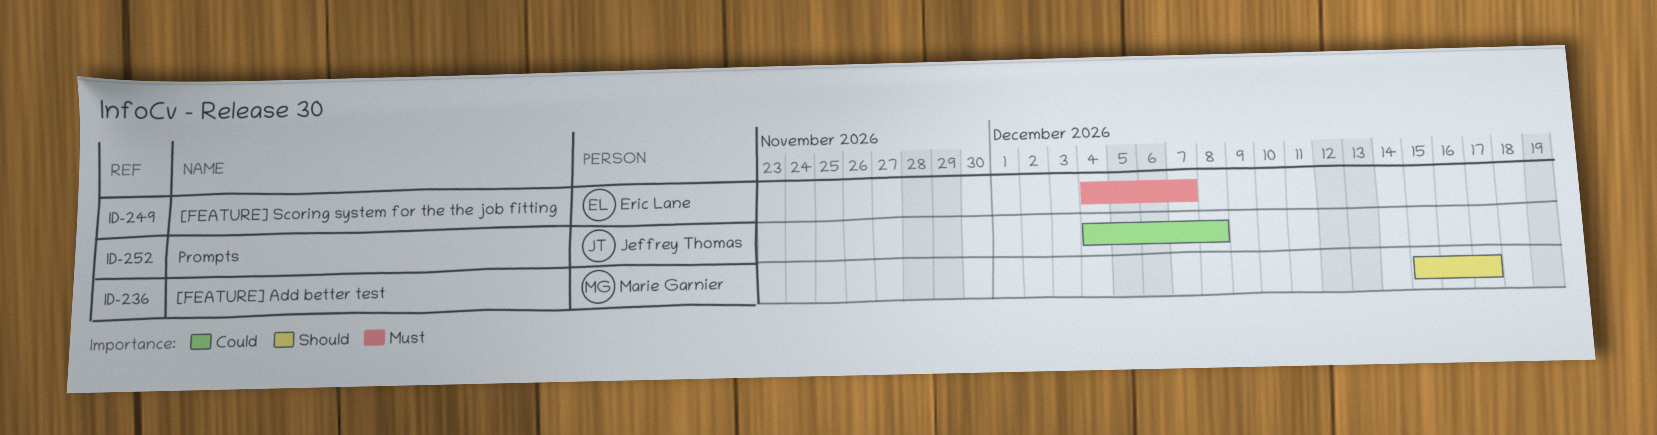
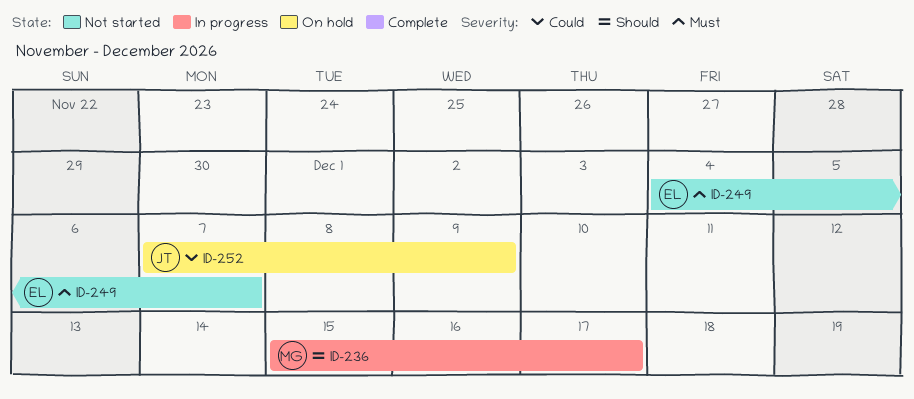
ID-252, start: Dec 4 -> Dec 7
ID-252, due: Dec 8 -> Dec 9

